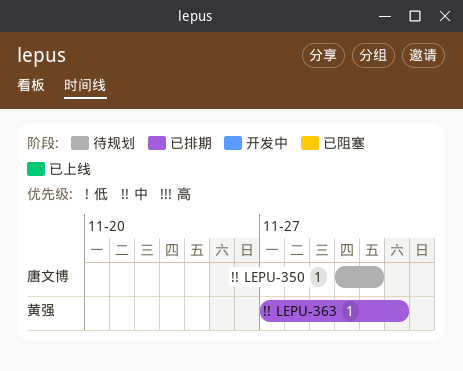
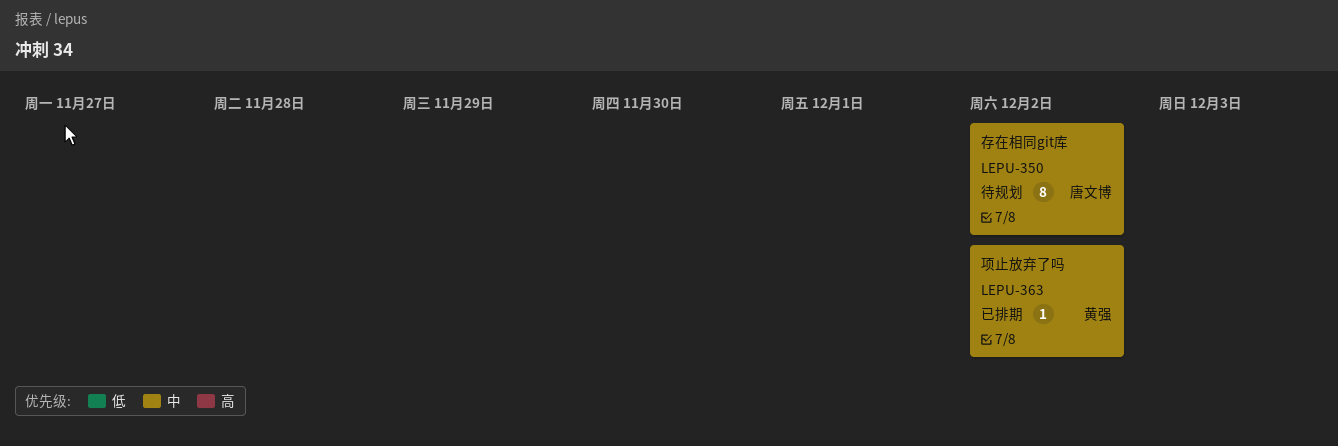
LEPU-350, estimate: 1 -> 8
LEPU-350, due: Dec 1 -> Dec 2

